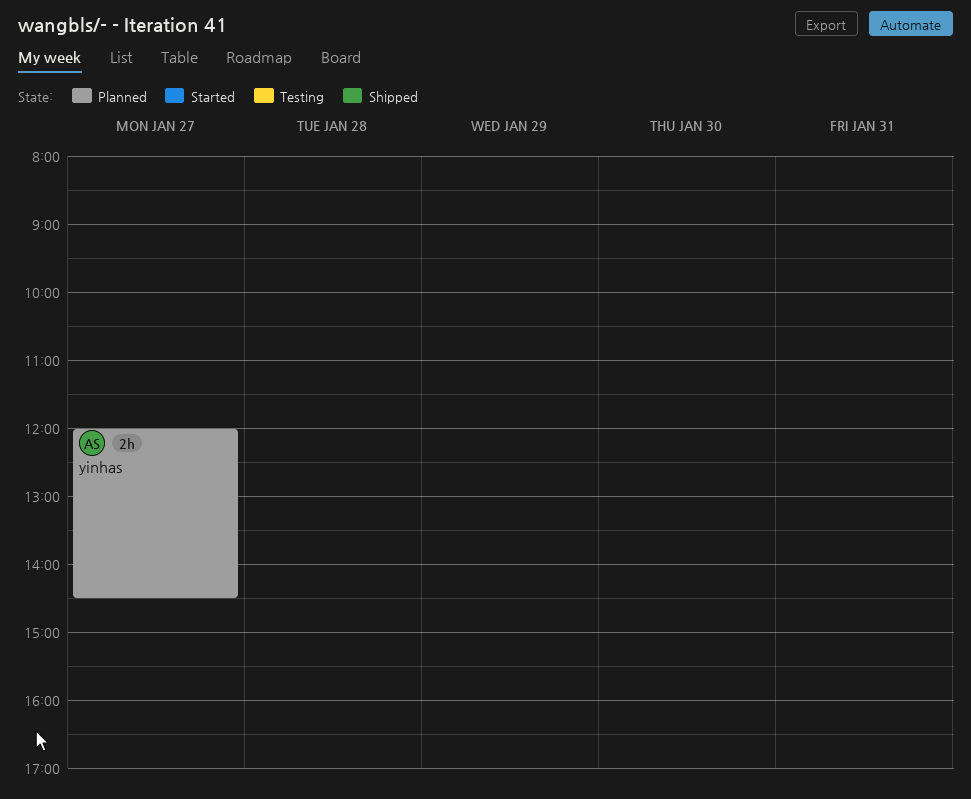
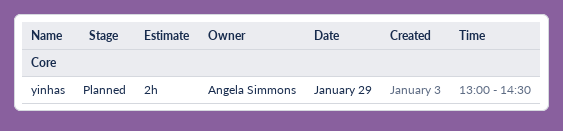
yinhas, day: Jan 27 -> Jan 29
yinhas, begins: 12:00 -> 13:00

